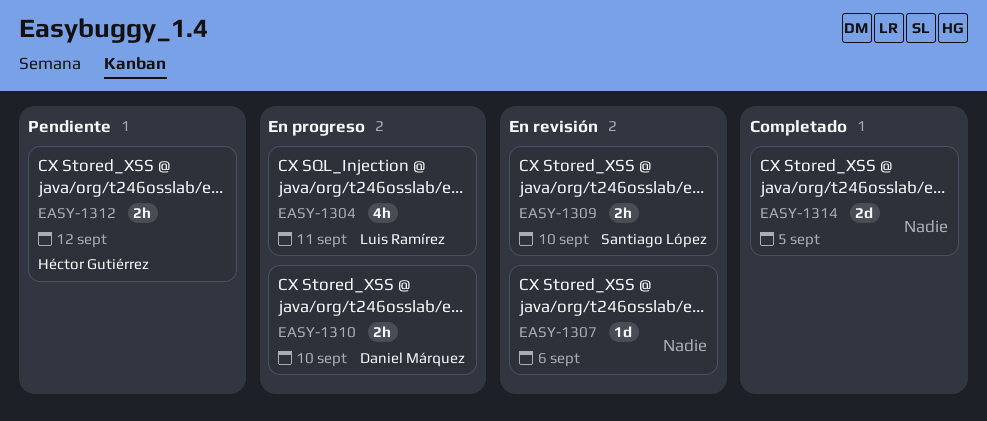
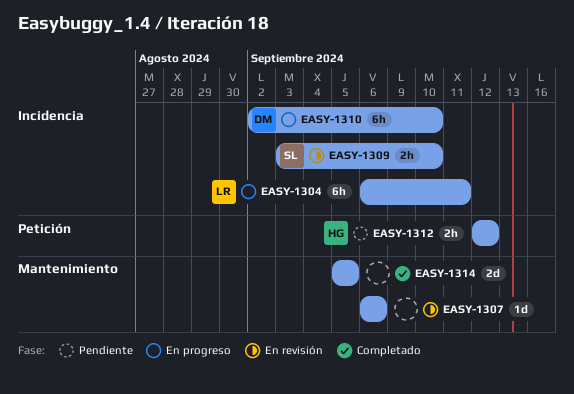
EASY-1304, estimate: 4h -> 6h
EASY-1310, estimate: 2h -> 6h

